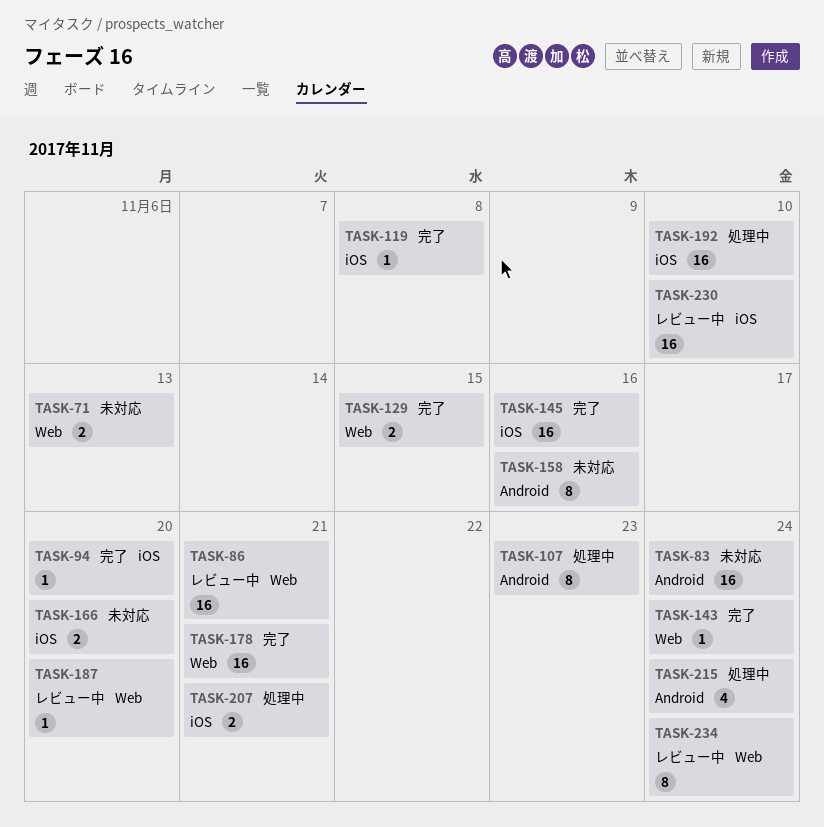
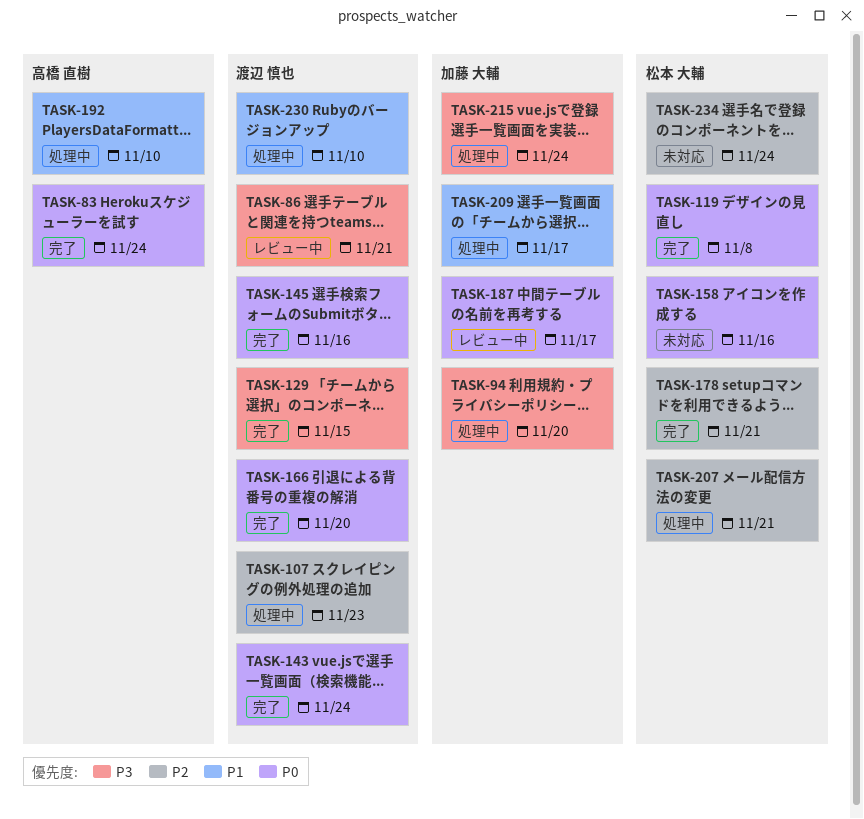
TASK-71: present -> none
TASK-83, status: 未対応 -> 完了
TASK-94, status: 完了 -> 処理中
TASK-166, status: 未対応 -> 完了
TASK-187, due: Nov 20 -> Nov 17
TASK-209: none -> present
TASK-230, status: レビュー中 -> 処理中
TASK-234, status: レビュー中 -> 未対応

